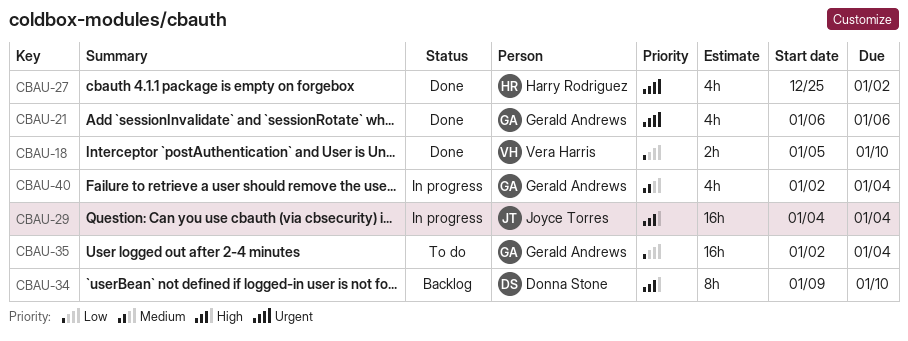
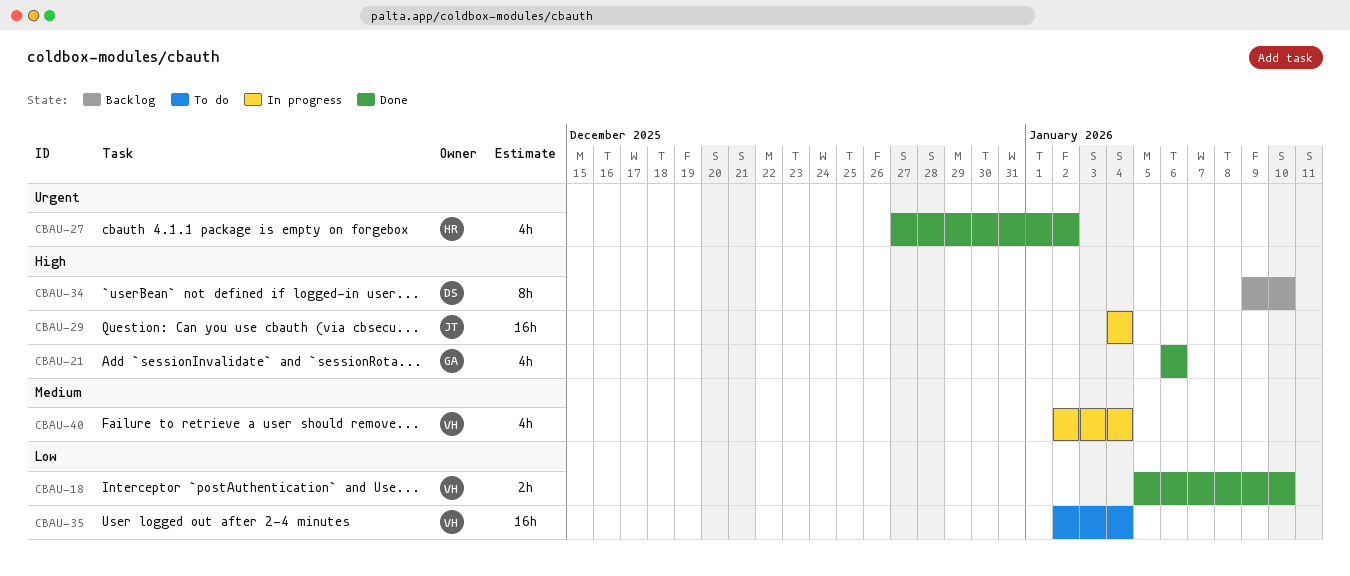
CBAU-21, priority: Urgent -> High
CBAU-27, start: Dec 25 -> Dec 27
CBAU-35, owner: Gerald Andrews -> Vera Harris
CBAU-40, owner: Gerald Andrews -> Vera Harris

